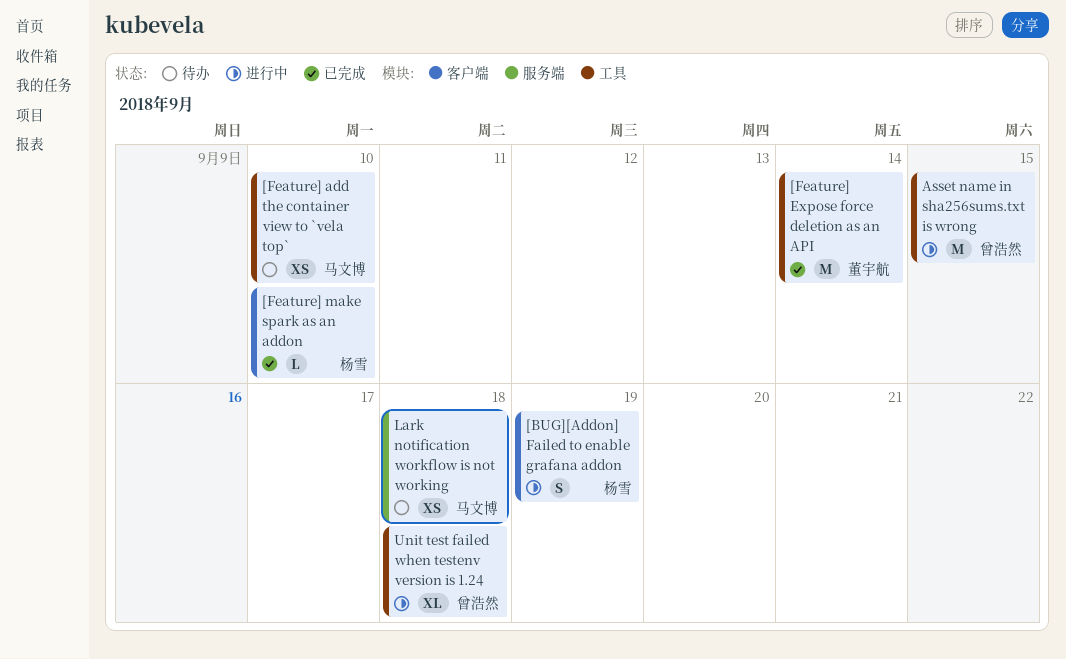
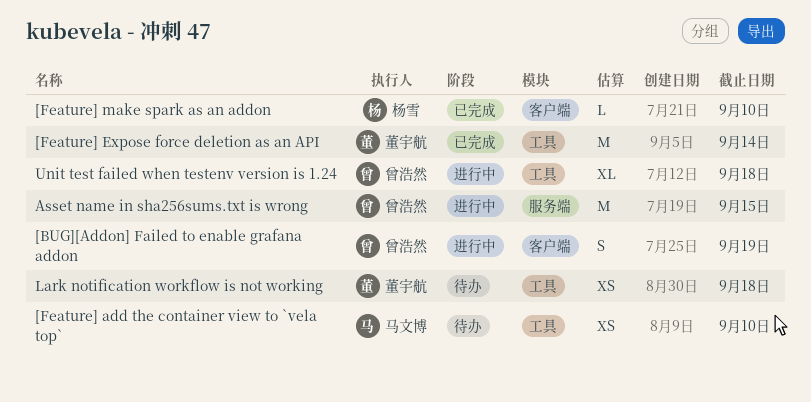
[BUG][Addon] Failed to enable grafana addon, owner: 杨雪 -> 曾浩然
Asset name in sha256sums.txt is wrong, label: 工具 -> 服务端
Lark notification workflow is not working, owner: 马文博 -> 董宇航
Lark notification workflow is not working, label: 服务端 -> 工具

